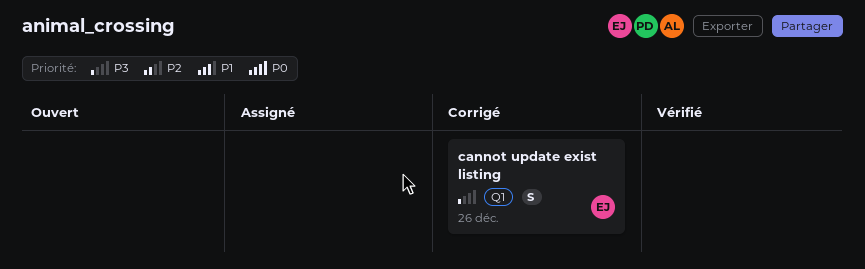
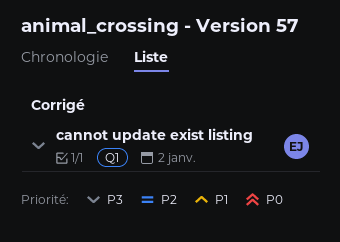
cannot update exist listing, due: Dec 26 -> Jan 2

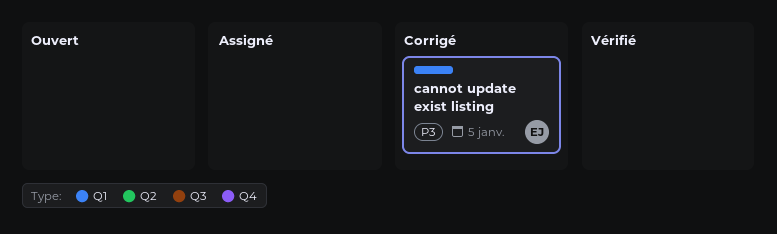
cannot update exist listing, due: Jan 2 -> Jan 5

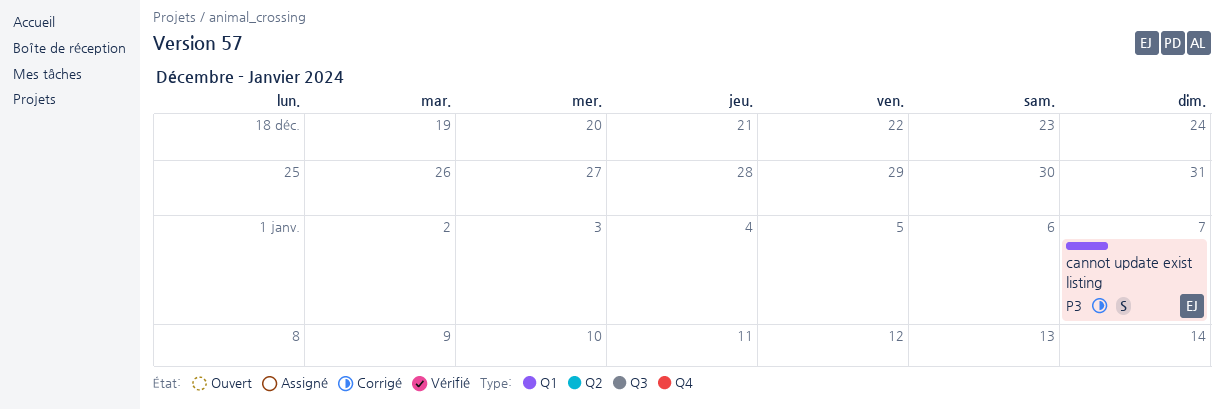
cannot update exist listing, due: Jan 5 -> Jan 7

